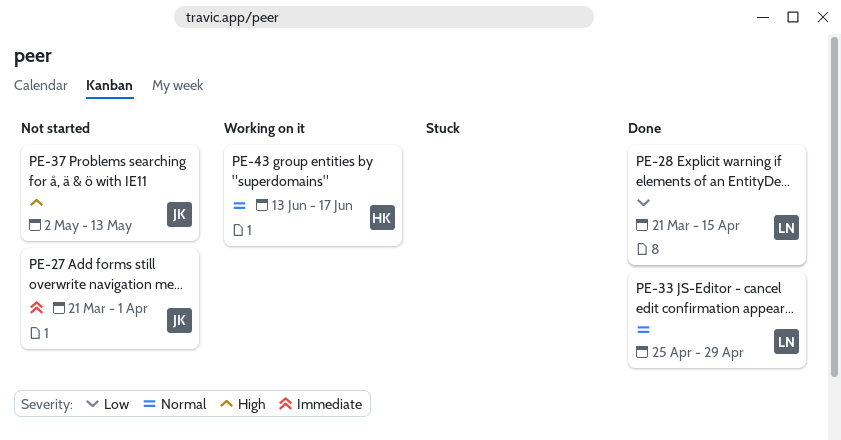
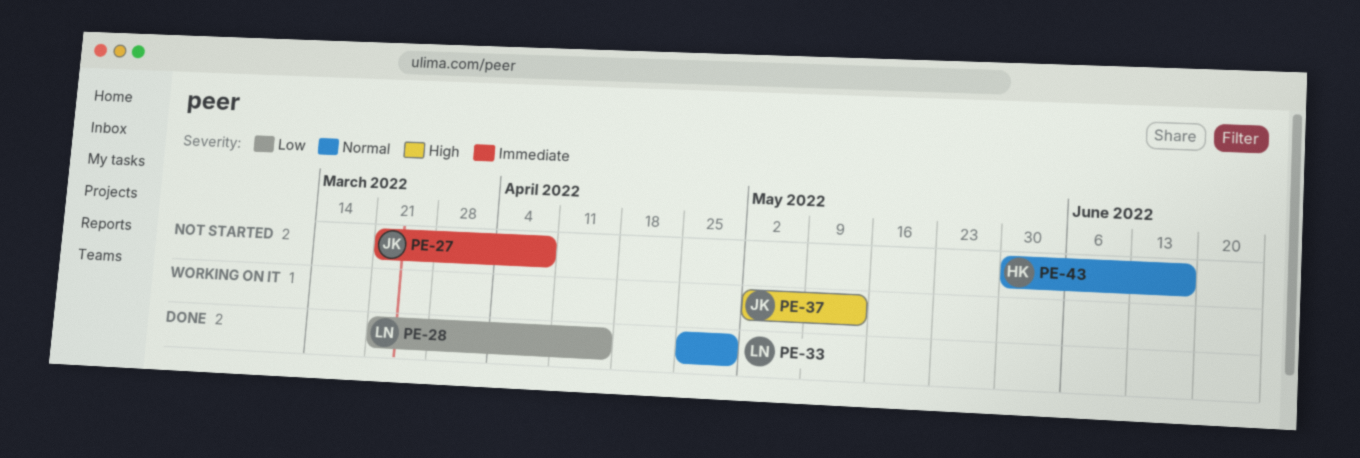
PE-27, due: Apr 1 -> Apr 8
PE-37, status: Not started -> Working on it
PE-43, status: Working on it -> Not started
PE-43, start: Jun 13 -> May 30

